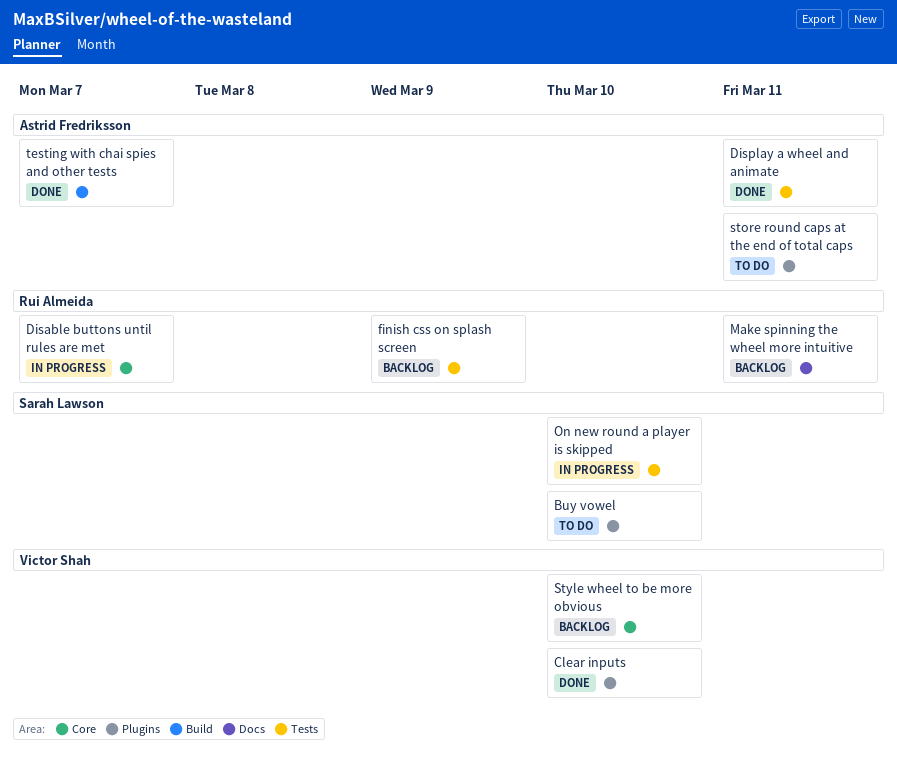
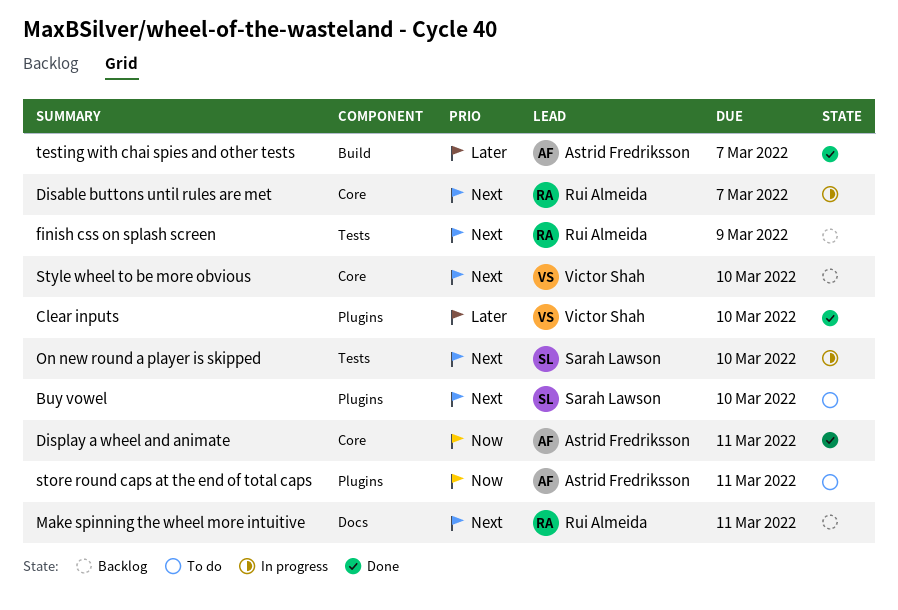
Display a wheel and animate, label: Tests -> Core

